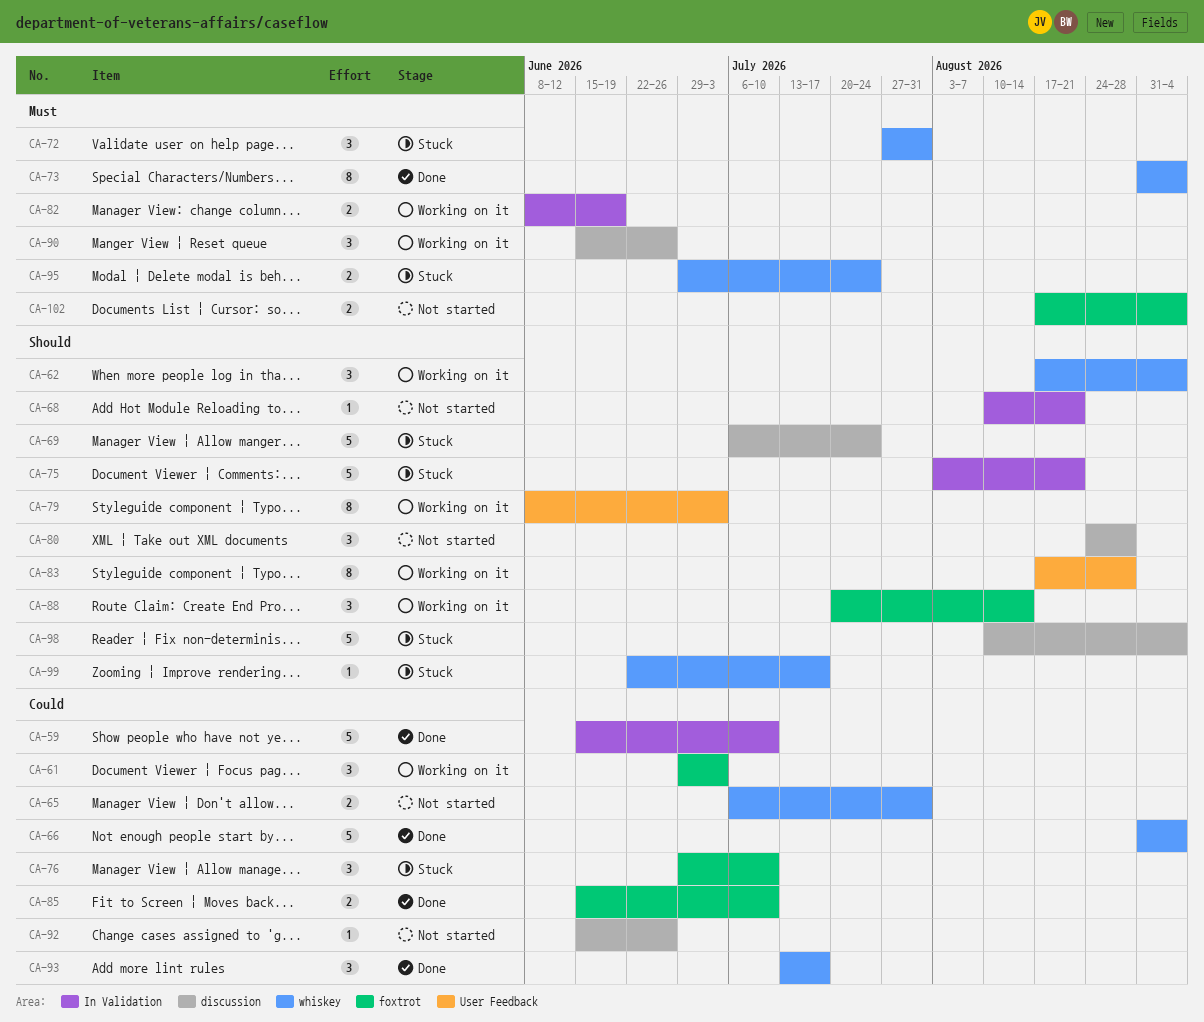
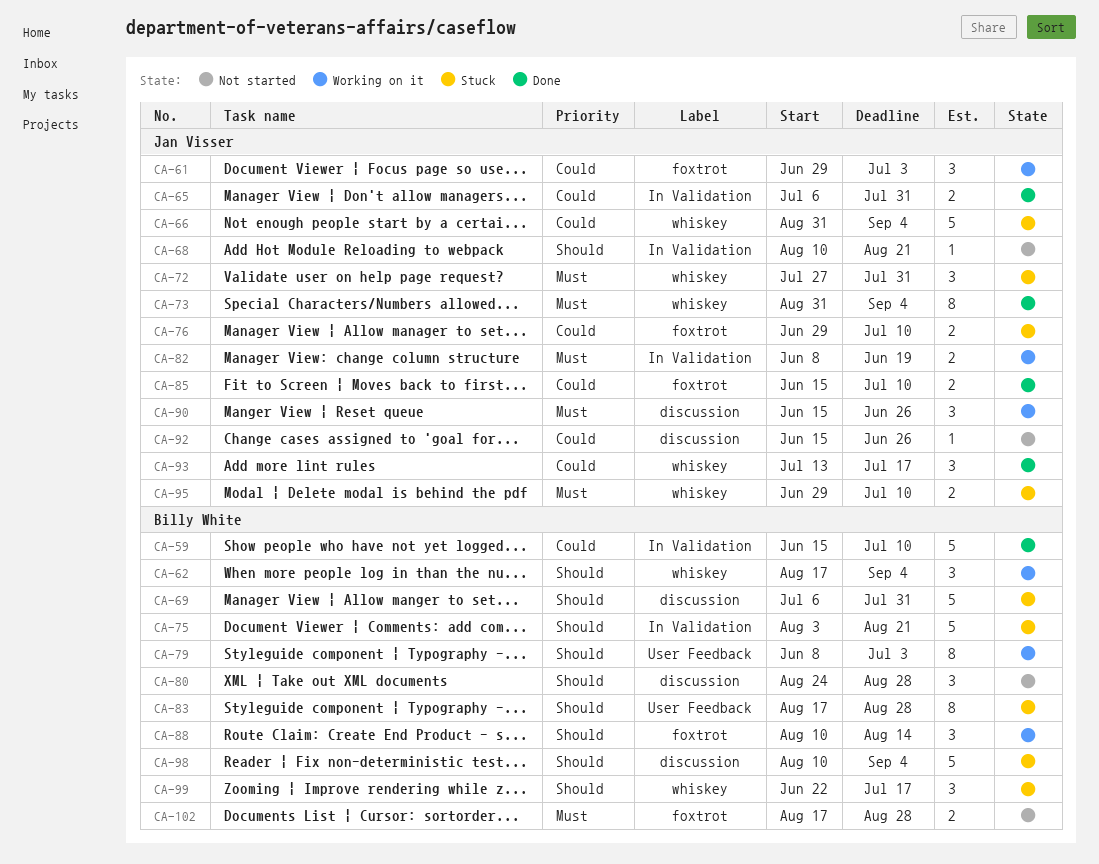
CA-65, status: Not started -> Done
CA-65, label: whiskey -> In Validation
CA-66, status: Done -> Stuck
CA-69, due: Jul 24 -> Jul 31
CA-76, estimate: 3 -> 2
CA-83, status: Working on it -> Stuck
CA-88, start: Jul 20 -> Aug 10
CA-95, due: Jul 24 -> Jul 10
CA-99, estimate: 1 -> 3
CA-102, due: Sep 4 -> Aug 28

